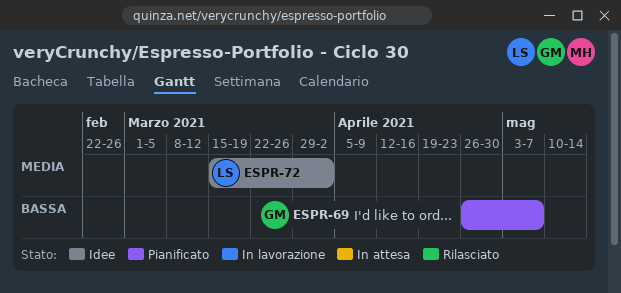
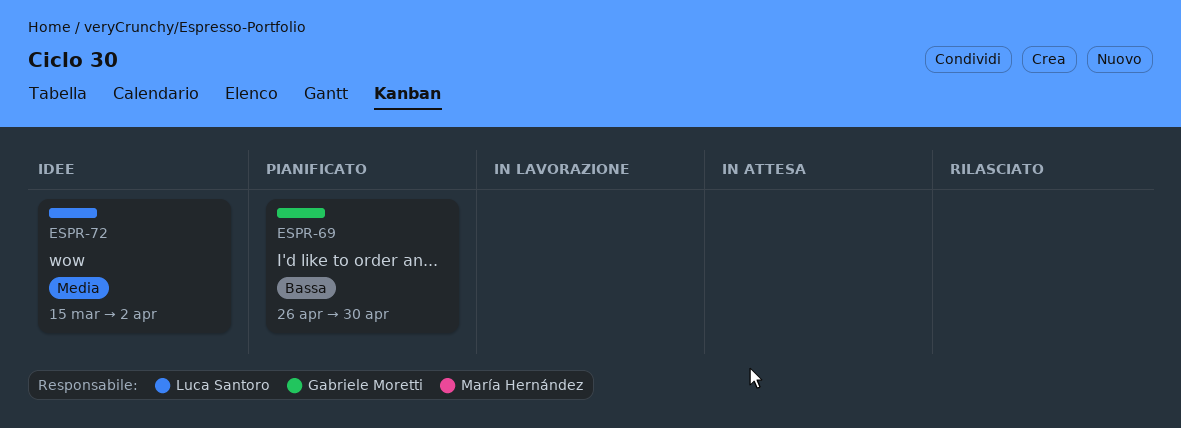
ESPR-69, due: May 7 -> Apr 30

